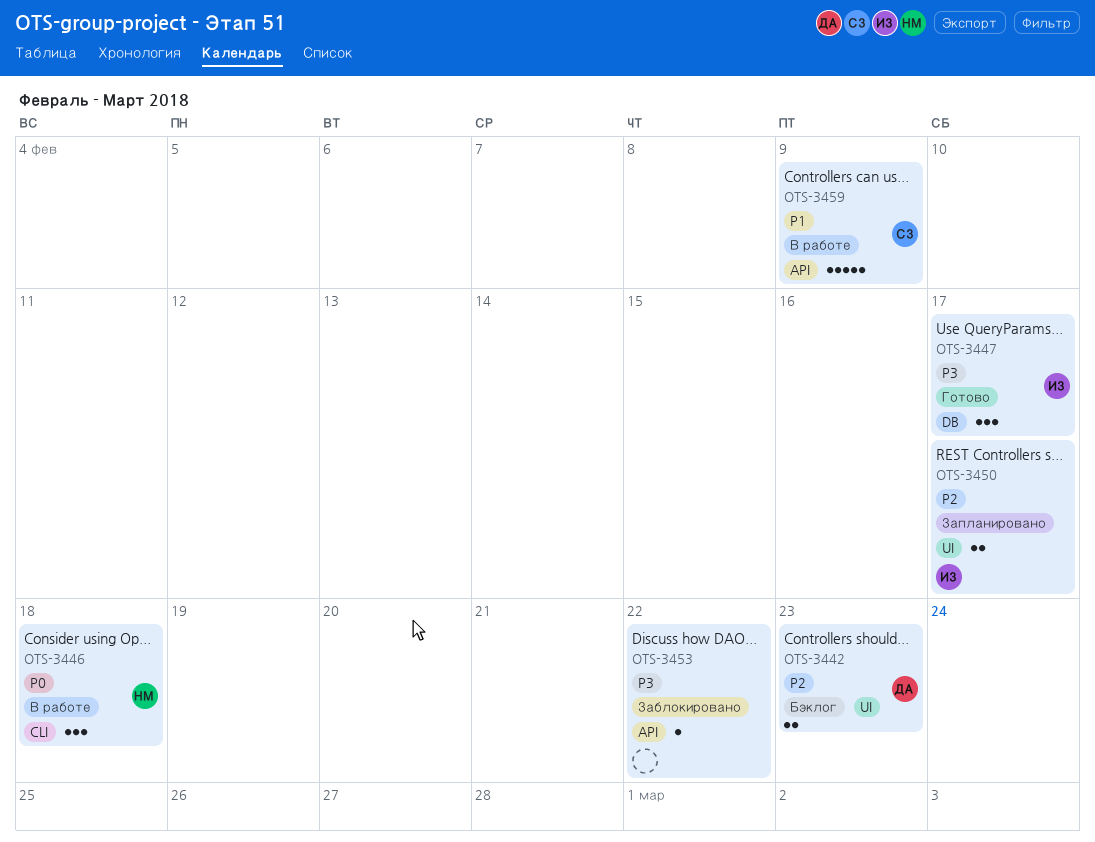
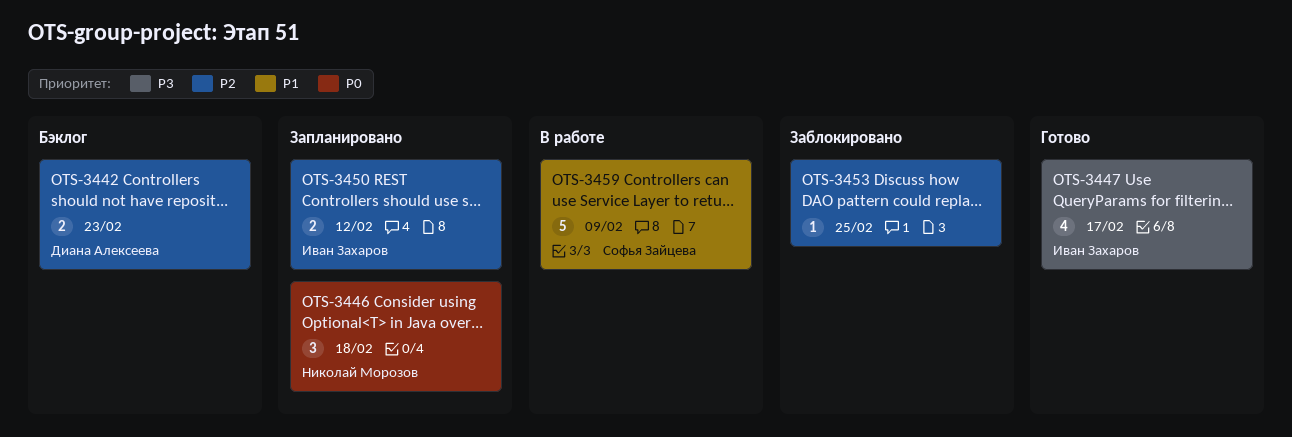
OTS-3446, status: В работе -> Запланировано
OTS-3447, estimate: 3 -> 4
OTS-3450, due: Feb 17 -> Feb 12
OTS-3453, priority: P3 -> P2
OTS-3453, due: Feb 22 -> Feb 25

